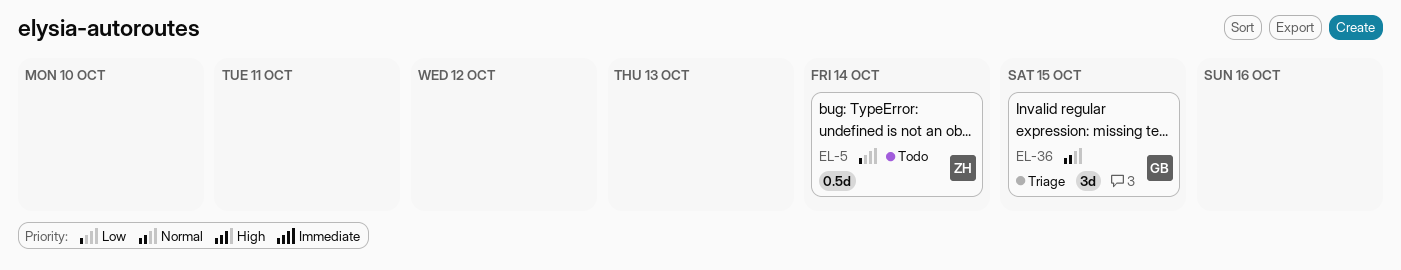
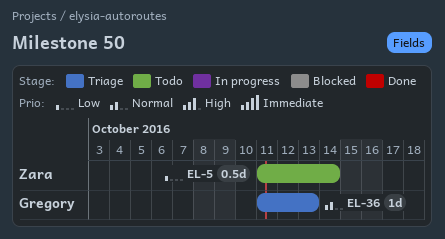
EL-36, estimate: 3d -> 1d
EL-36, due: Oct 15 -> Oct 13

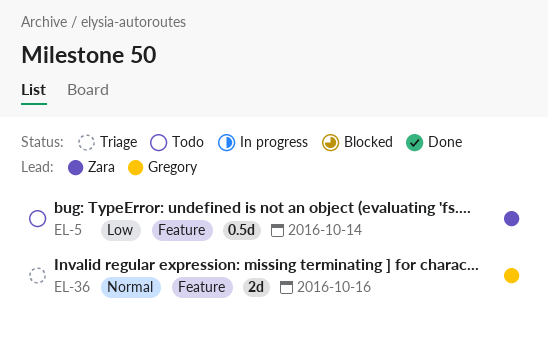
EL-36, estimate: 1d -> 2d
EL-36, due: Oct 13 -> Oct 16

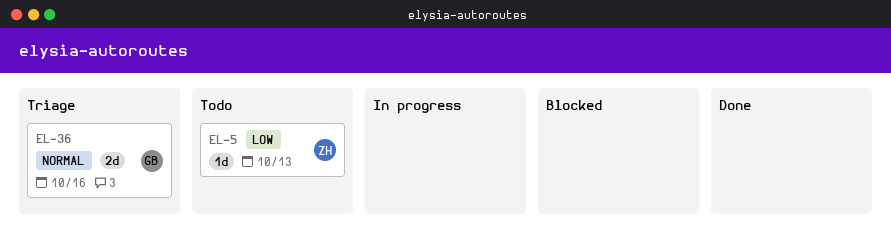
EL-5, estimate: 0.5d -> 1d
EL-5, due: Oct 14 -> Oct 13

